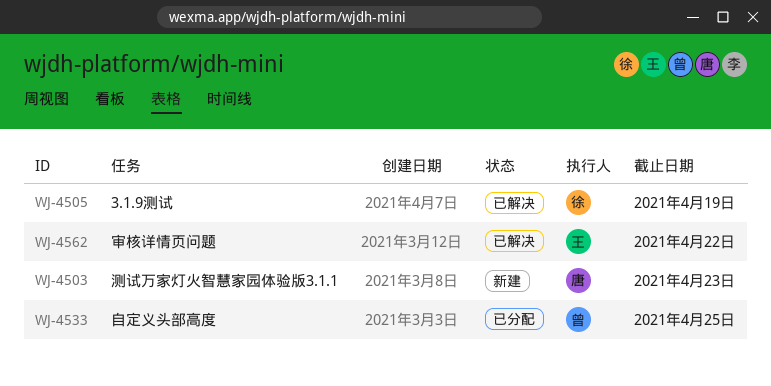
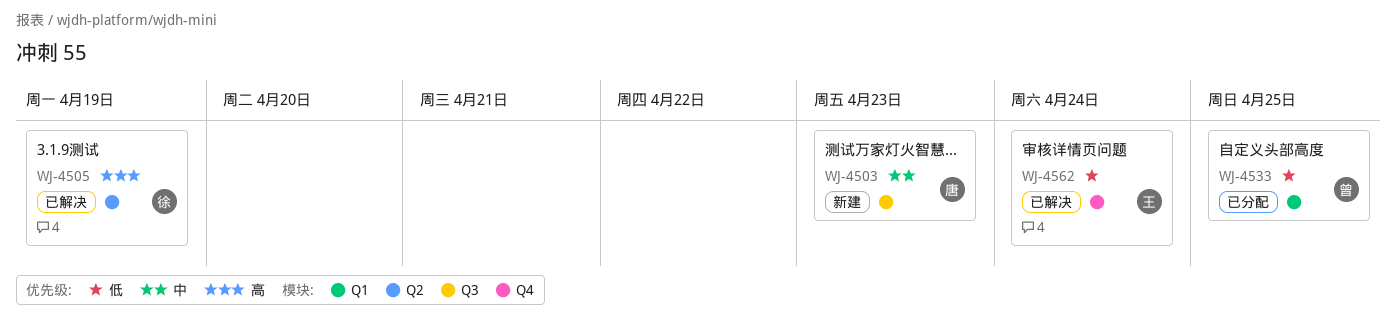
WJ-4562, due: Apr 22 -> Apr 24

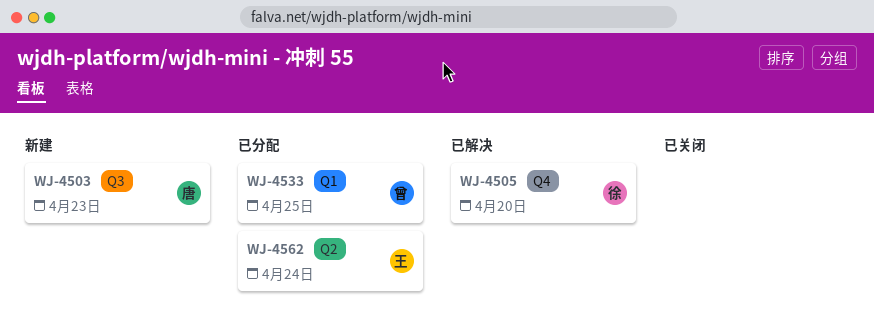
WJ-4505, label: Q2 -> Q4
WJ-4505, due: Apr 19 -> Apr 20
WJ-4562, status: 已解决 -> 已分配
WJ-4562, label: Q4 -> Q2

